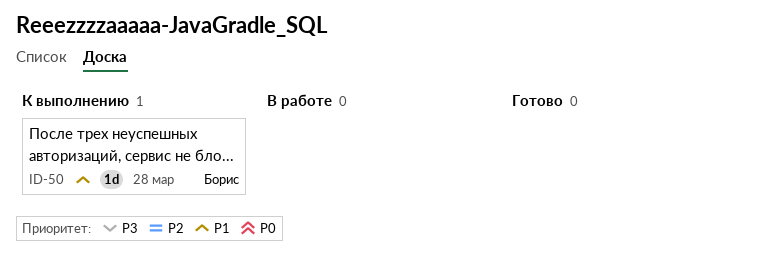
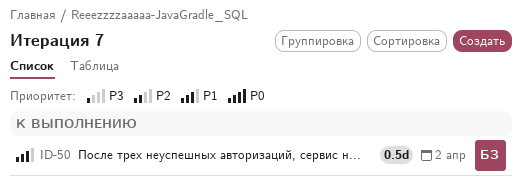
ID-50, estimate: 1d -> 0.5d
ID-50, due: Mar 28 -> Apr 2

